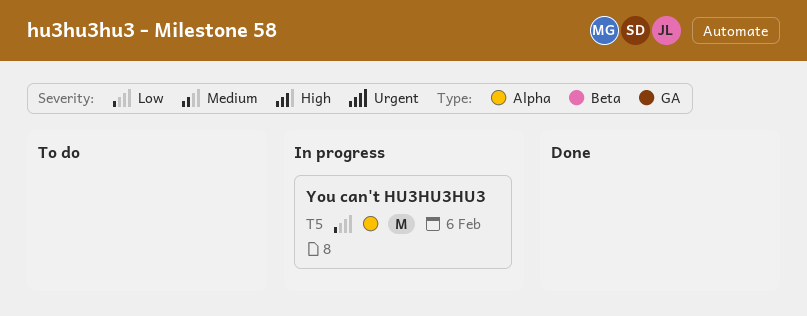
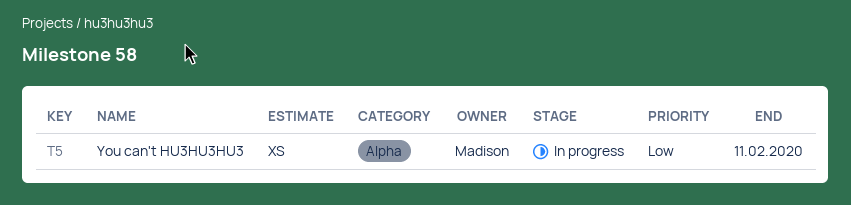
T5, estimate: M -> XS
T5, due: Feb 6 -> Feb 11

